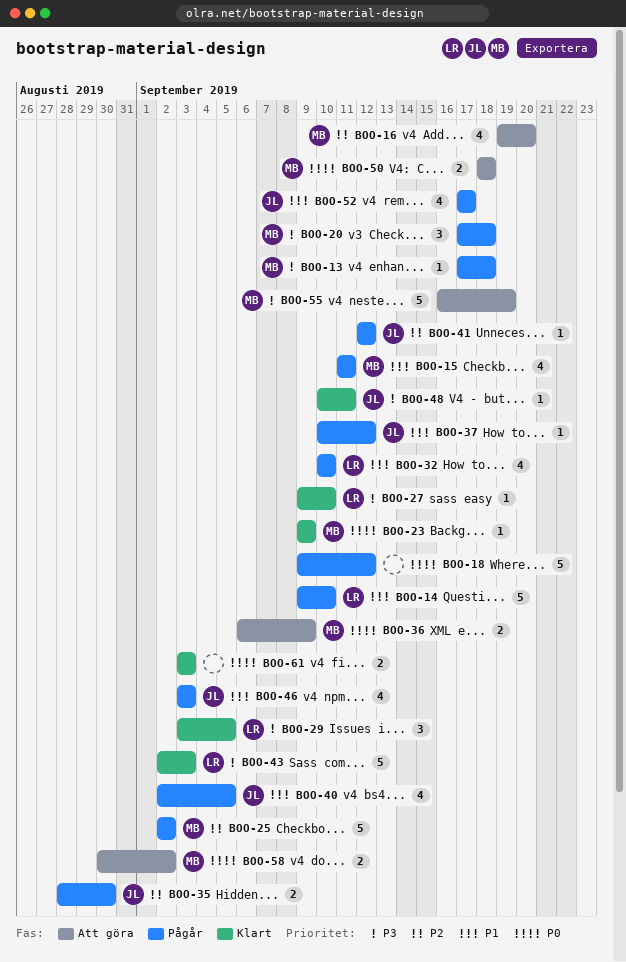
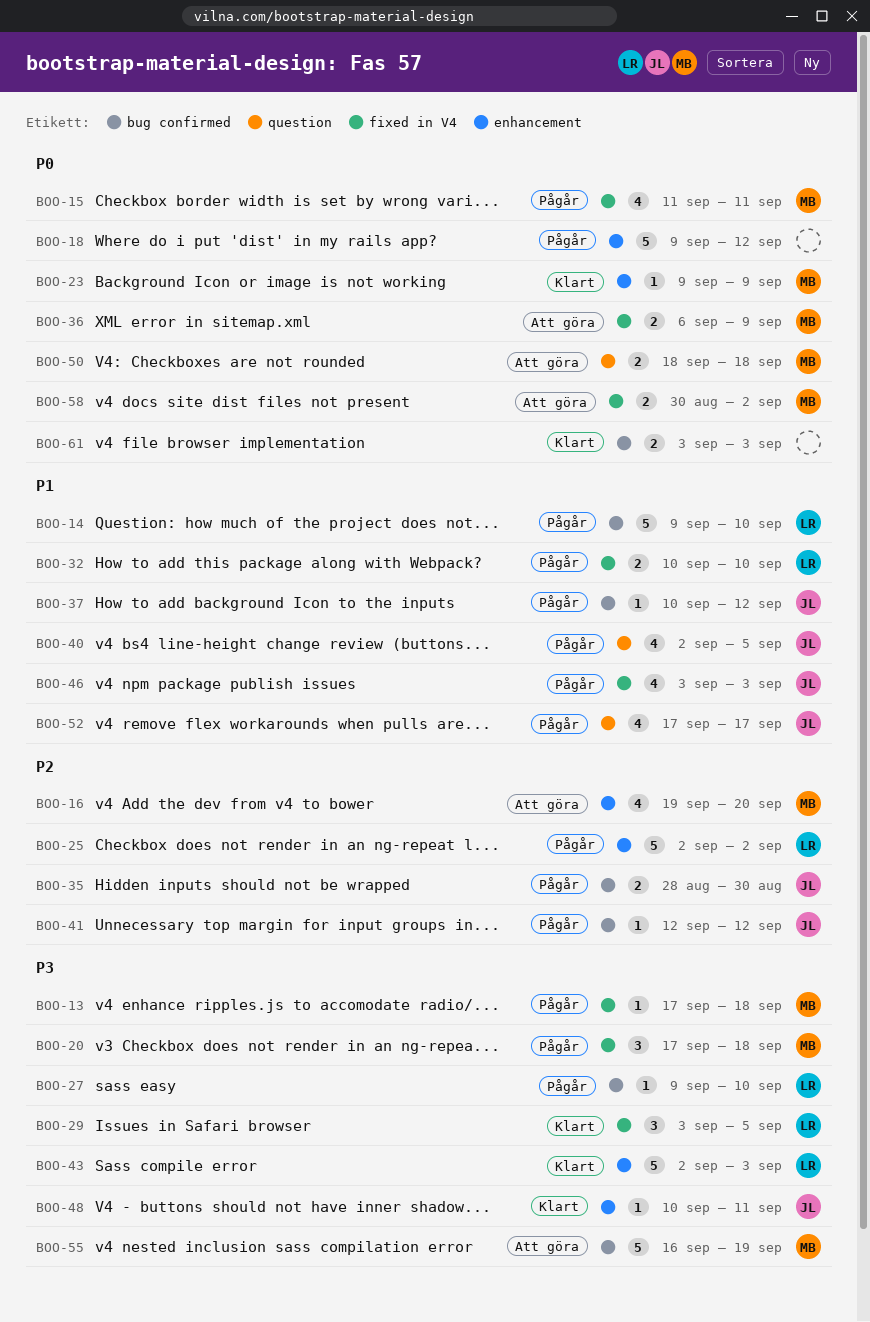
BOO-15, priority: P1 -> P0
BOO-25, owner: MB -> LR
BOO-27, status: Klart -> Pågår
BOO-32, estimate: 4 -> 2

